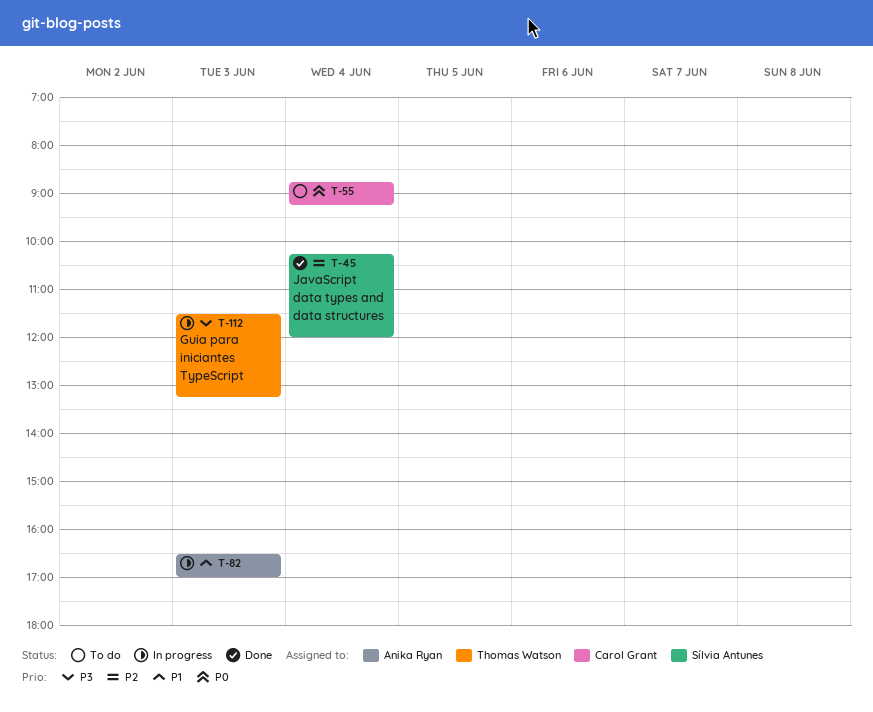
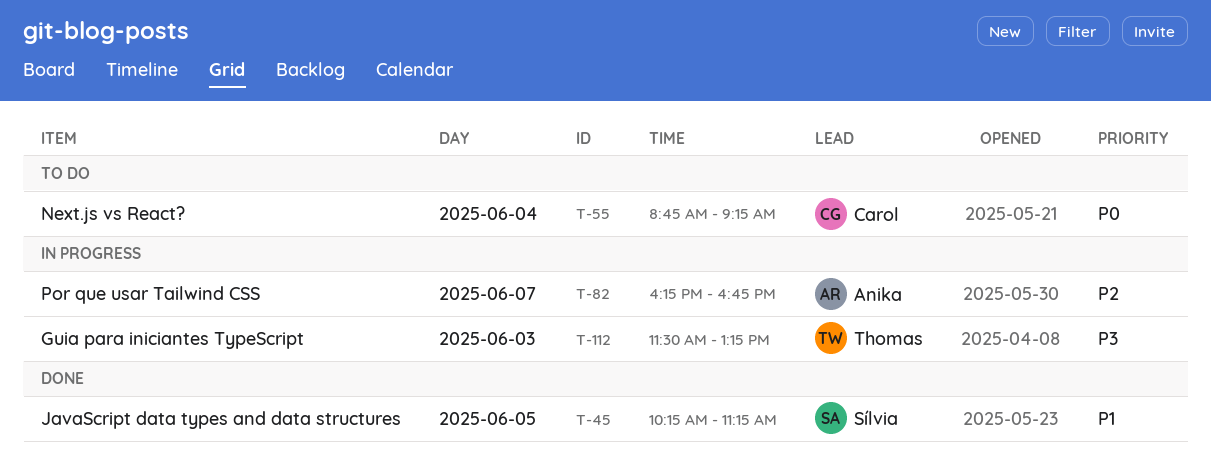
T-45, priority: P2 -> P1
T-45, day: Jun 4 -> Jun 5
T-45, ends: 12:00 -> 11:15
T-82, priority: P1 -> P2
T-82, day: Jun 3 -> Jun 7
T-82, begins: 16:30 -> 16:15
T-82, ends: 17:00 -> 16:45

